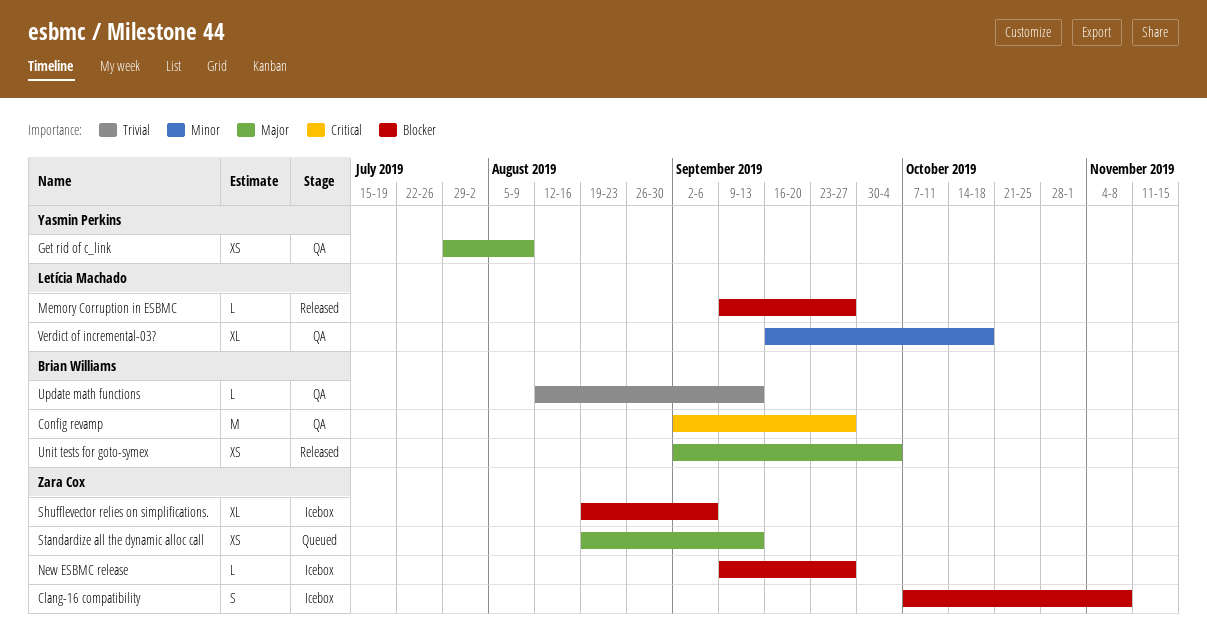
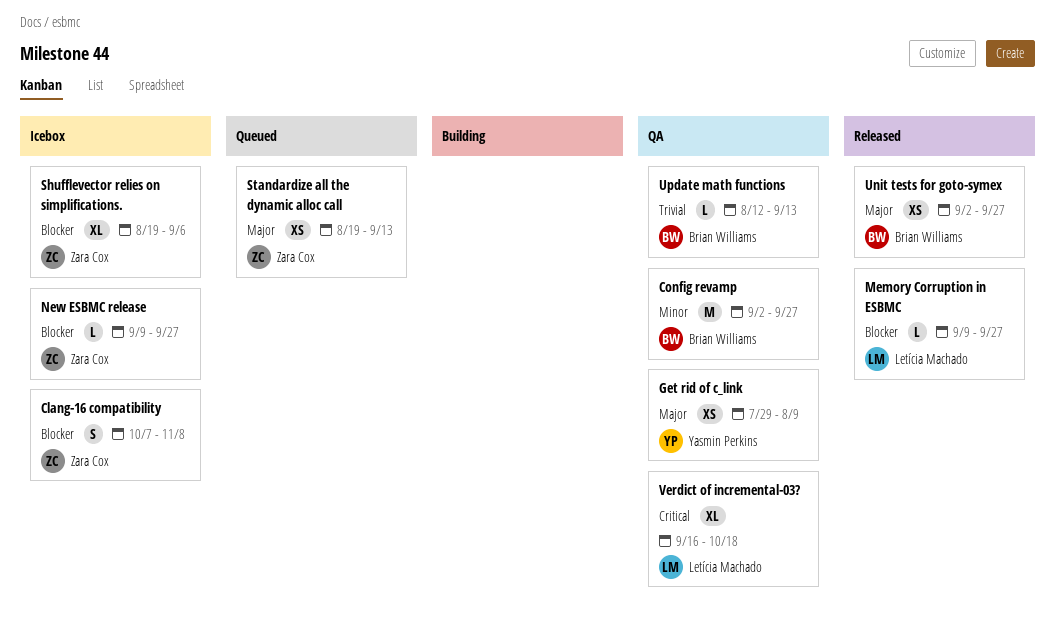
Config revamp, priority: Critical -> Minor
Unit tests for goto-symex, due: Oct 4 -> Sep 27
Verdict of incremental-03?, priority: Minor -> Critical

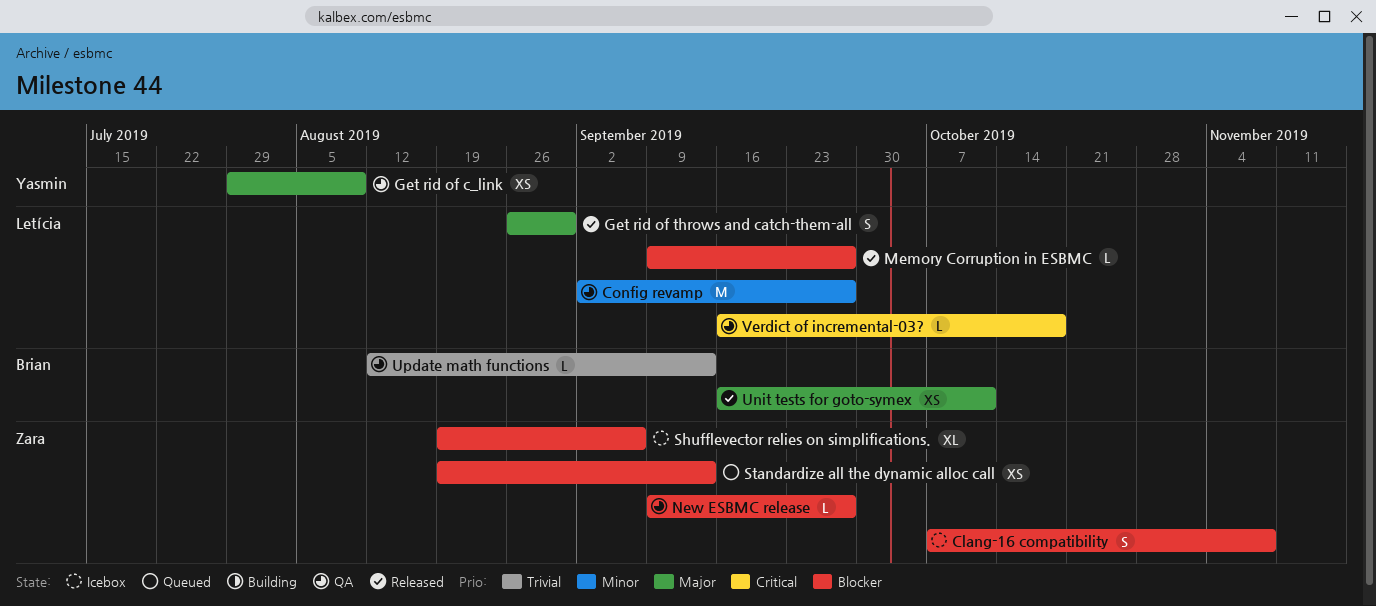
Config revamp, owner: Brian Williams -> Letícia Machado
Get rid of throws and catch-them-all: none -> present
New ESBMC release, status: Icebox -> QA
Standardize all the dynamic alloc call, priority: Major -> Blocker
Unit tests for goto-symex, start: Sep 2 -> Sep 16
Unit tests for goto-symex, due: Sep 27 -> Oct 11
Verdict of incremental-03?, estimate: XL -> L

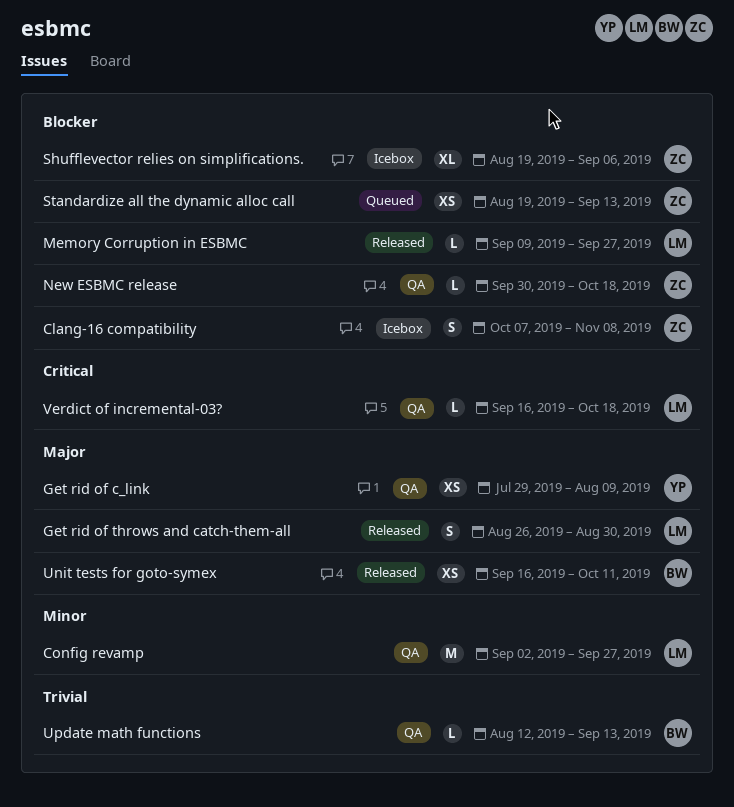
New ESBMC release, start: Sep 9 -> Sep 30
New ESBMC release, due: Sep 27 -> Oct 18

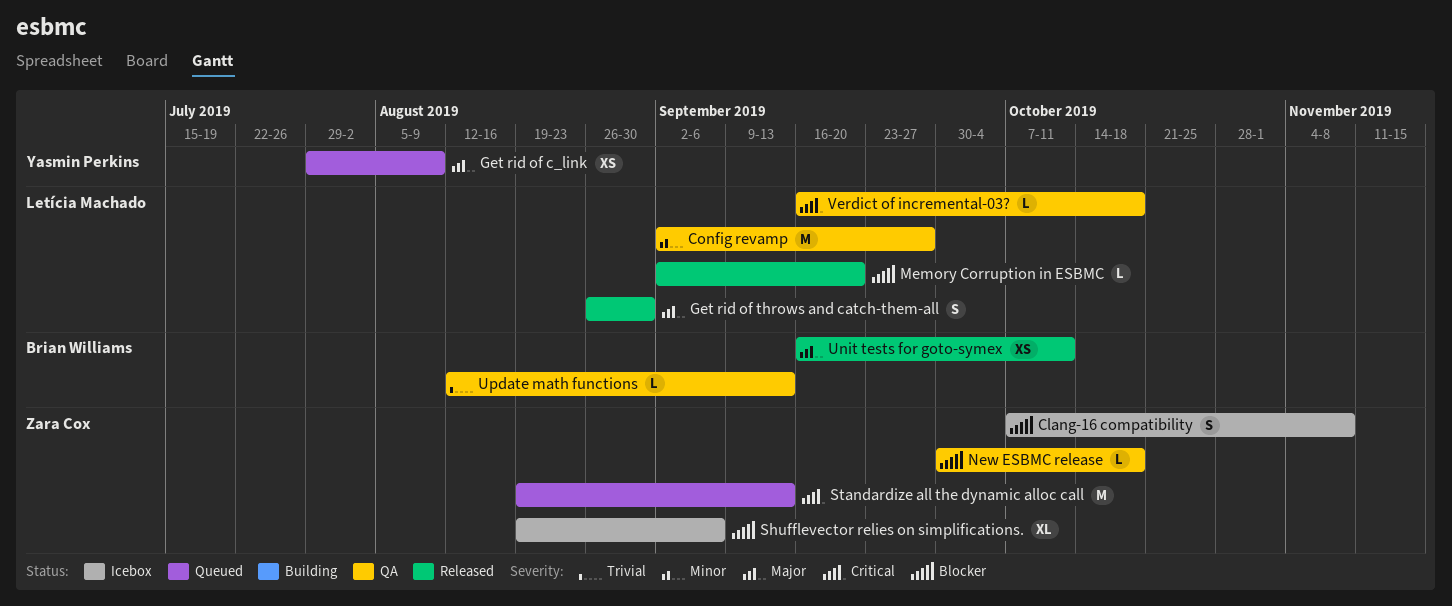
Get rid of c_link, status: QA -> Queued
Memory Corruption in ESBMC, start: Sep 9 -> Sep 2
Memory Corruption in ESBMC, due: Sep 27 -> Sep 20
Standardize all the dynamic alloc call, priority: Blocker -> Critical
Standardize all the dynamic alloc call, estimate: XS -> M

